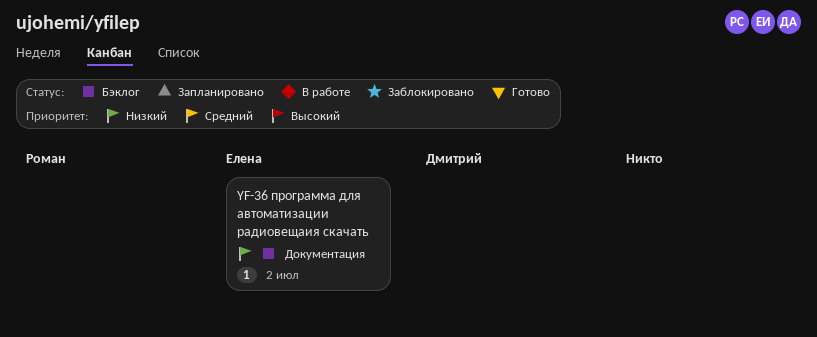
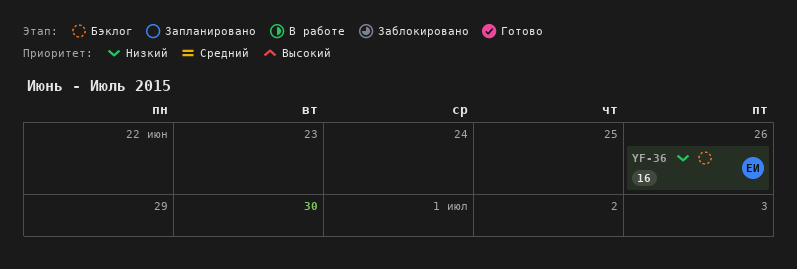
YF-36, estimate: 1 -> 16
YF-36, due: Jul 2 -> Jun 26

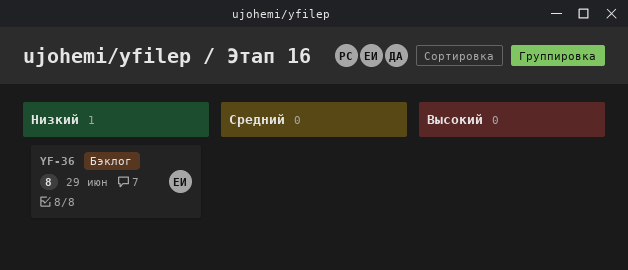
YF-36, estimate: 16 -> 8
YF-36, due: Jun 26 -> Jun 29

